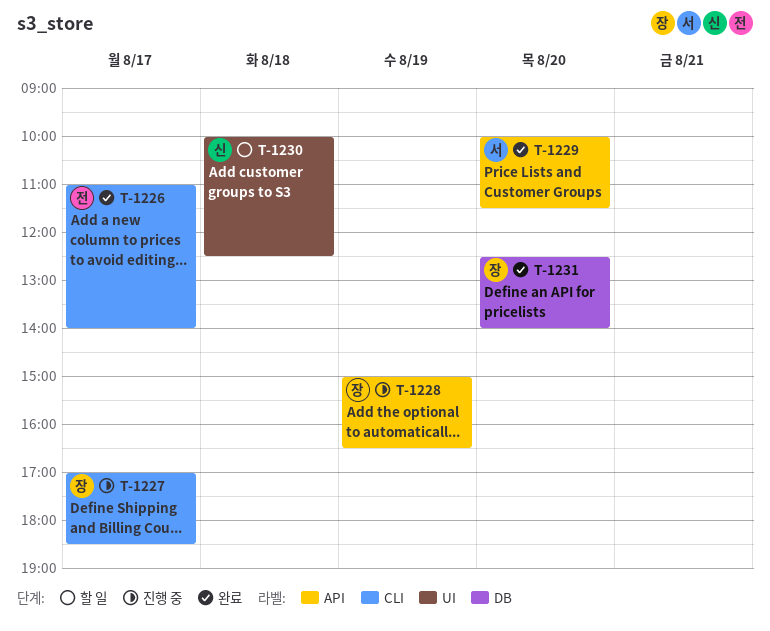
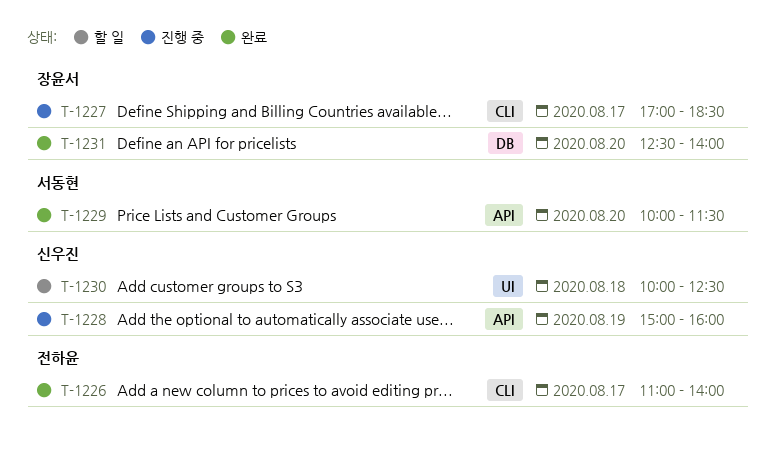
T-1228, owner: 장윤서 -> 신우진
T-1228, ends: 16:30 -> 16:00

